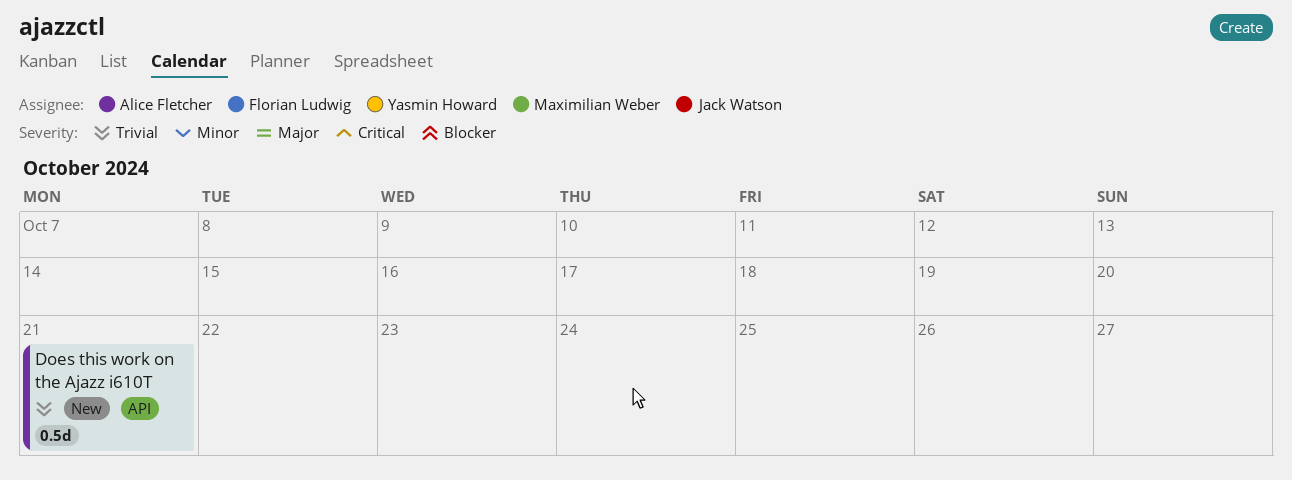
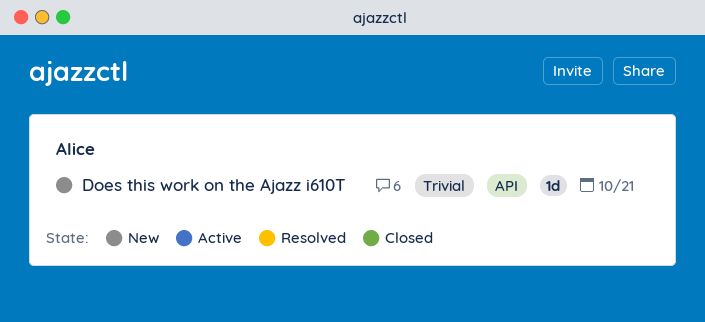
Does this work on the Ajazz i610T, estimate: 0.5d -> 1d

